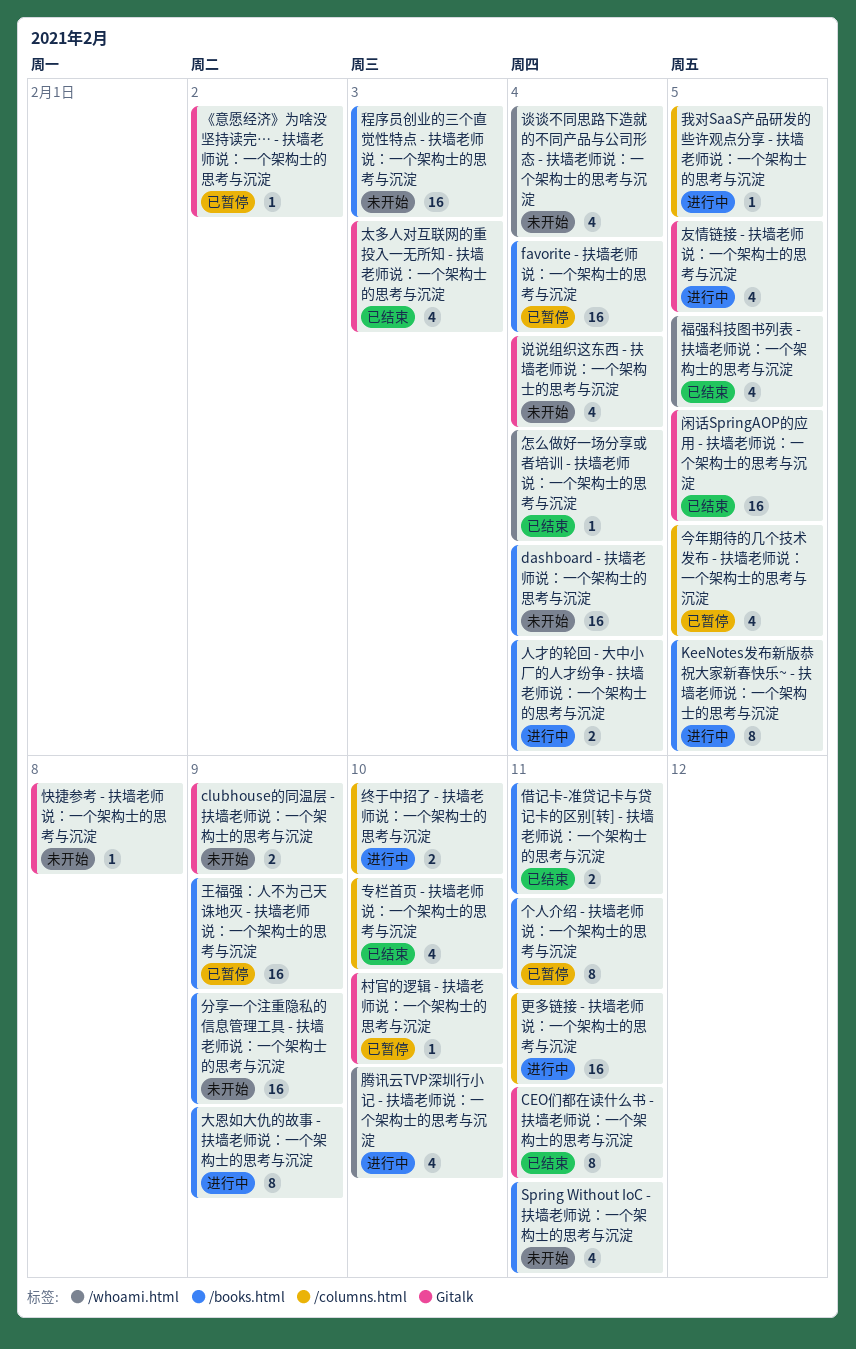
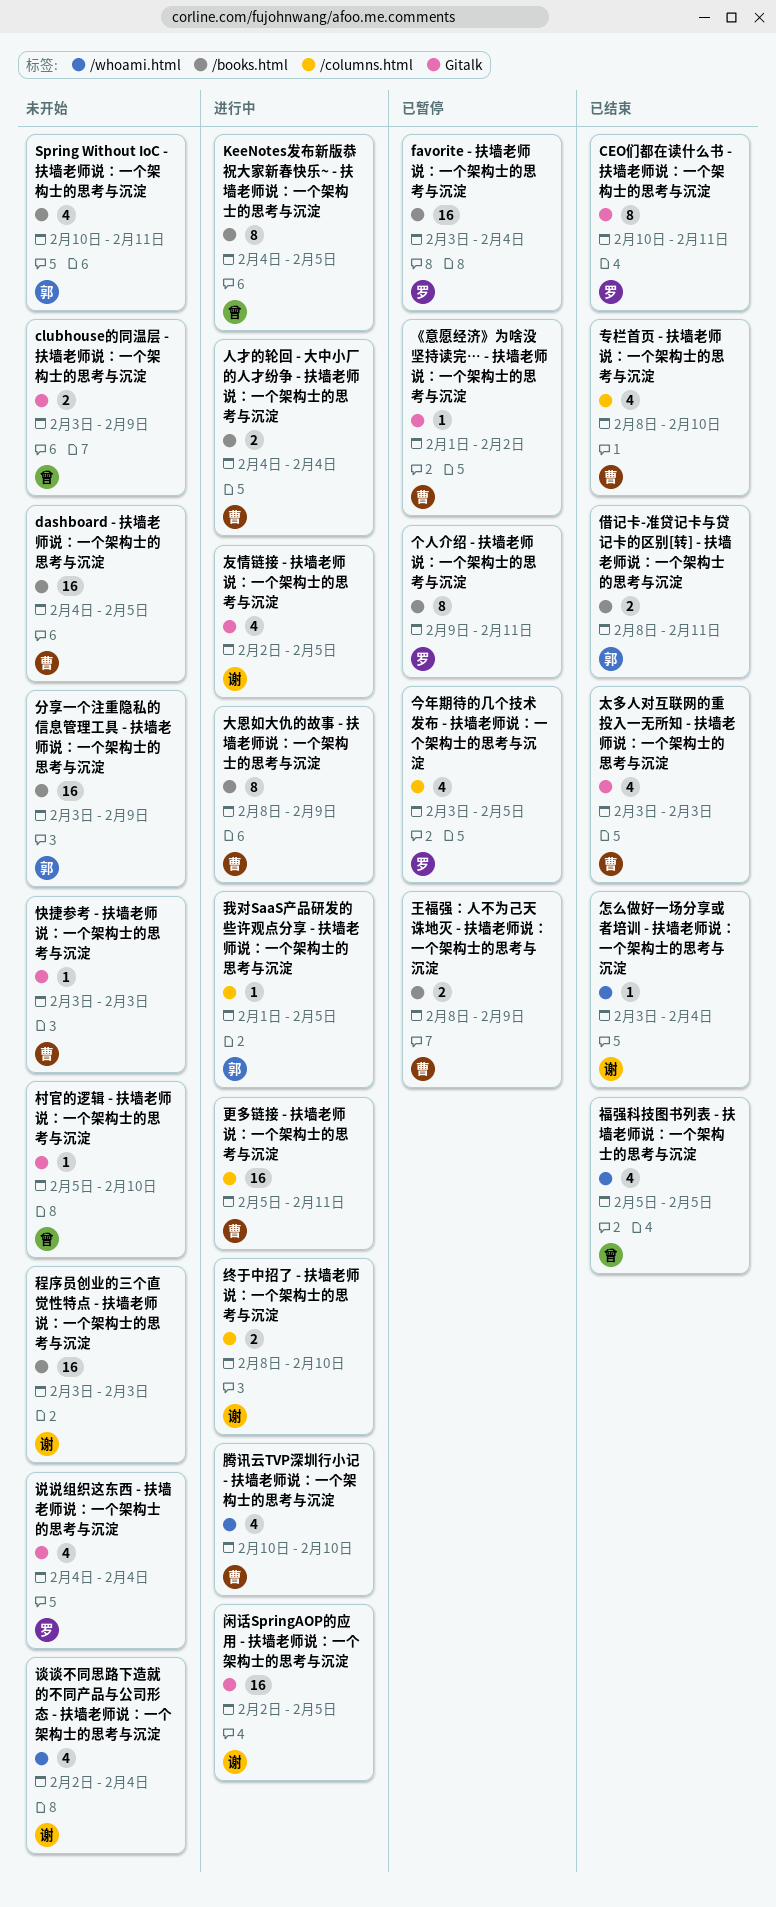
dashboard - 扶墙老师说：一个架构士的思考与沉淀, due: Feb 4 -> Feb 5
快捷参考 - 扶墙老师说：一个架构士的思考与沉淀, due: Feb 8 -> Feb 3
村官的逻辑 - 扶墙老师说：一个架构士的思考与沉淀, status: 已暂停 -> 未开始
王福强：人不为己天诛地灭 - 扶墙老师说：一个架构士的思考与沉淀, estimate: 16 -> 2
闲话SpringAOP的应用 - 扶墙老师说：一个架构士的思考与沉淀, status: 已结束 -> 进行中

